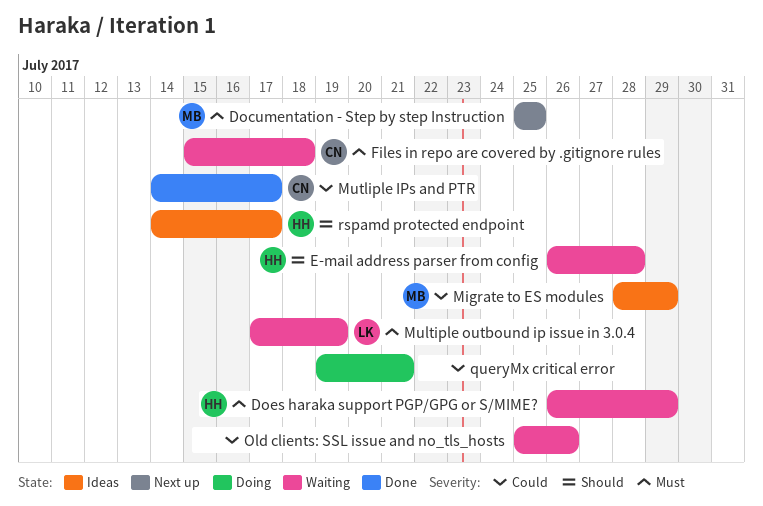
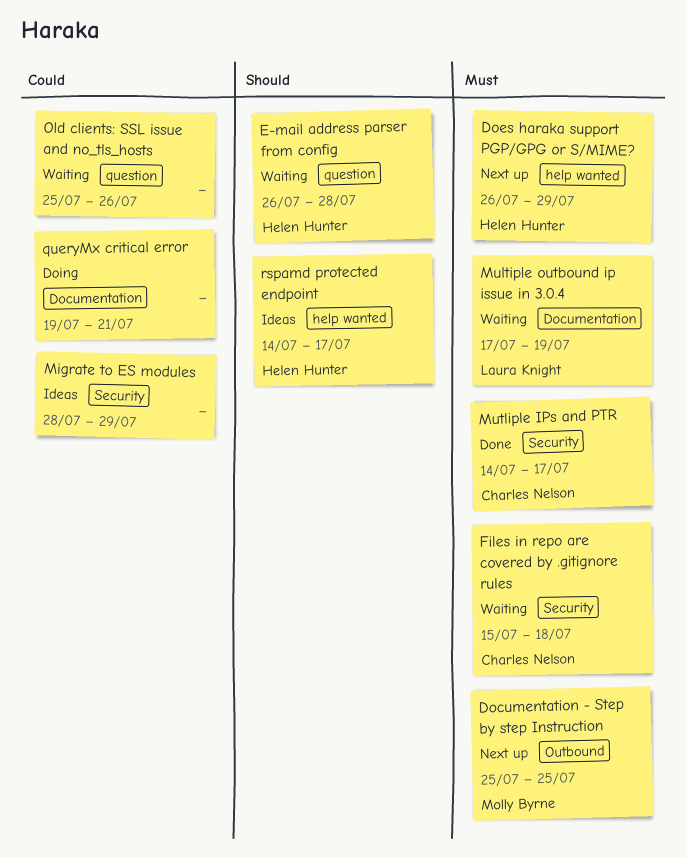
Does haraka support PGP/GPG or S/MIME?, status: Waiting -> Next up
Migrate to ES modules, owner: Molly Byrne -> none
Mutliple IPs and PTR, priority: Could -> Must

